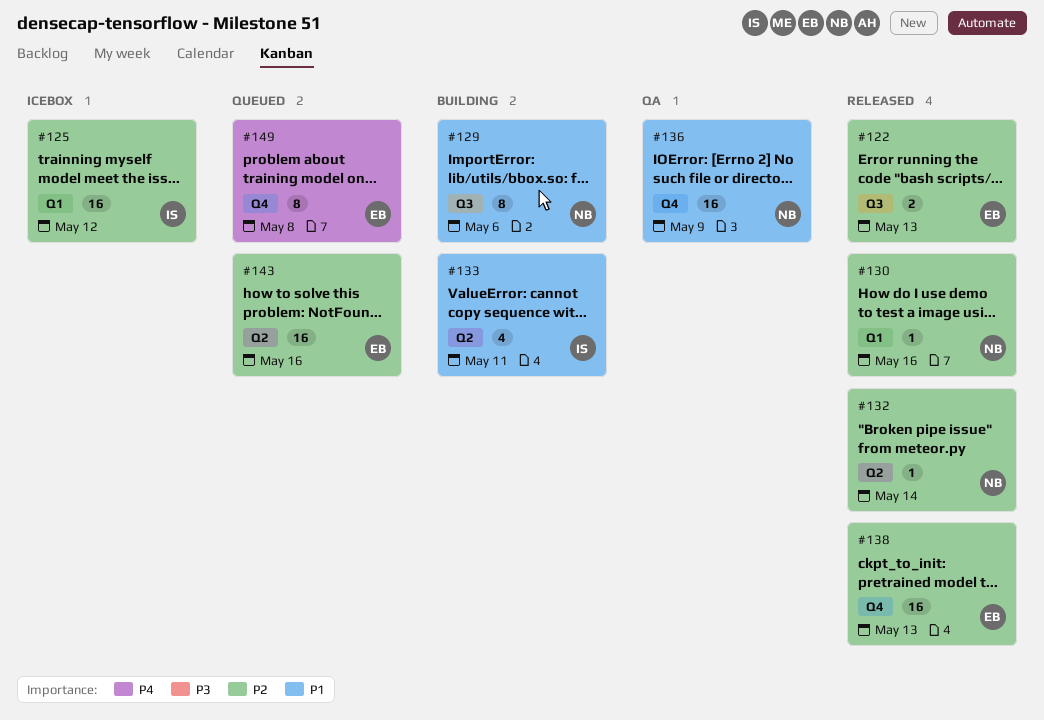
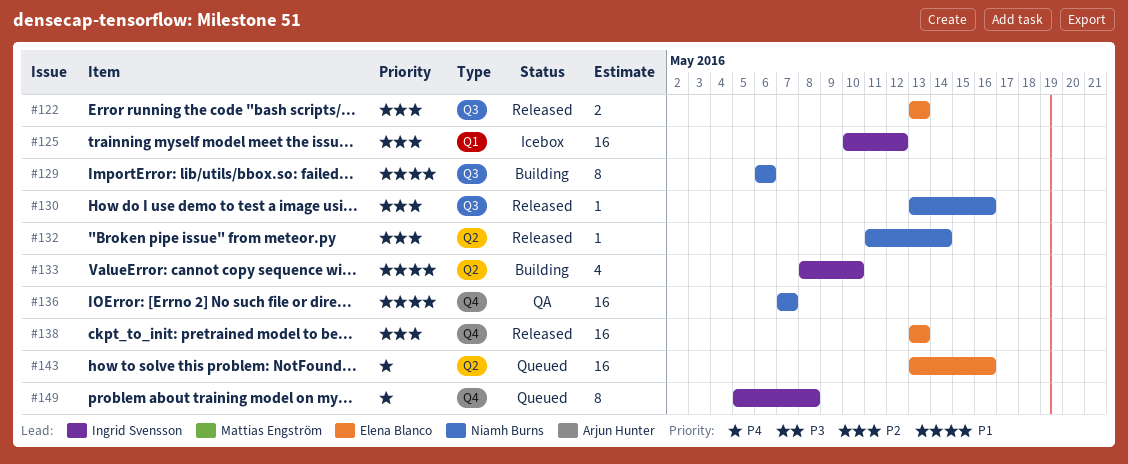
#130, label: Q1 -> Q3
#133, due: May 11 -> May 10
#136, due: May 9 -> May 7
#143, priority: P2 -> P4
#149, owner: Elena Blanco -> Ingrid Svensson

